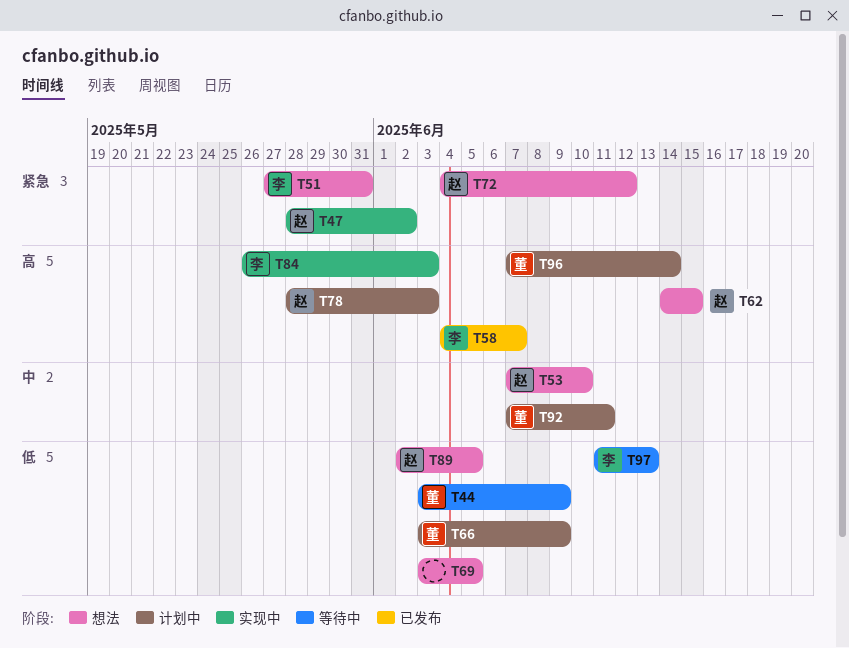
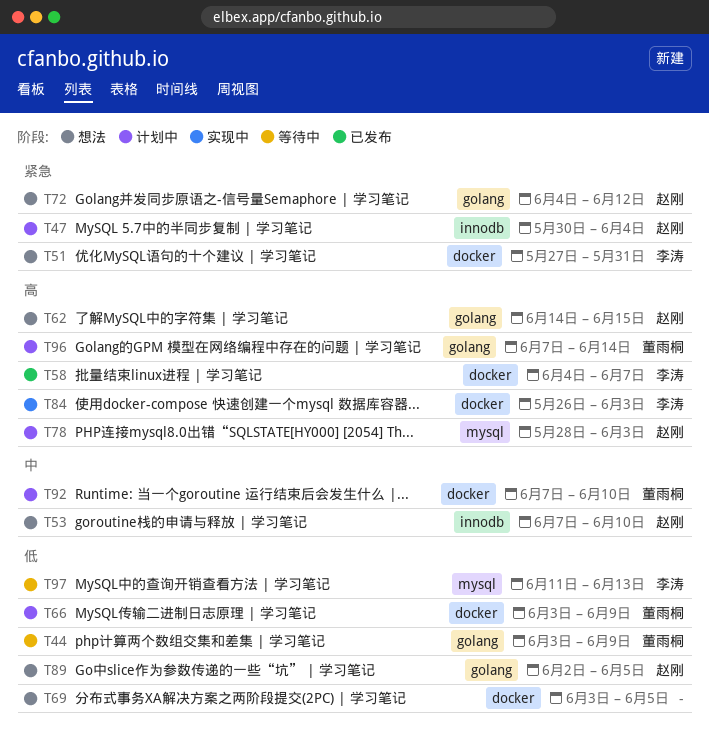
T47, status: 实现中 -> 计划中
T47, start: May 28 -> May 30
T47, due: Jun 2 -> Jun 4
T92, due: Jun 11 -> Jun 10

